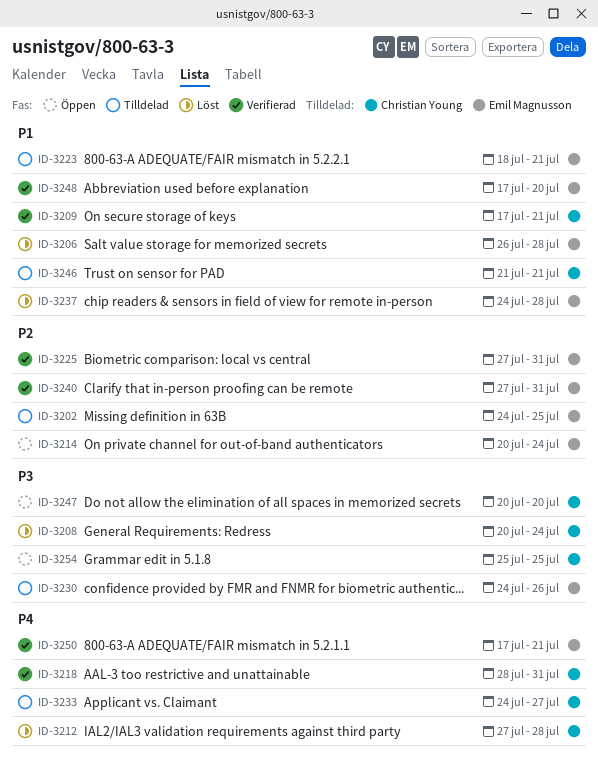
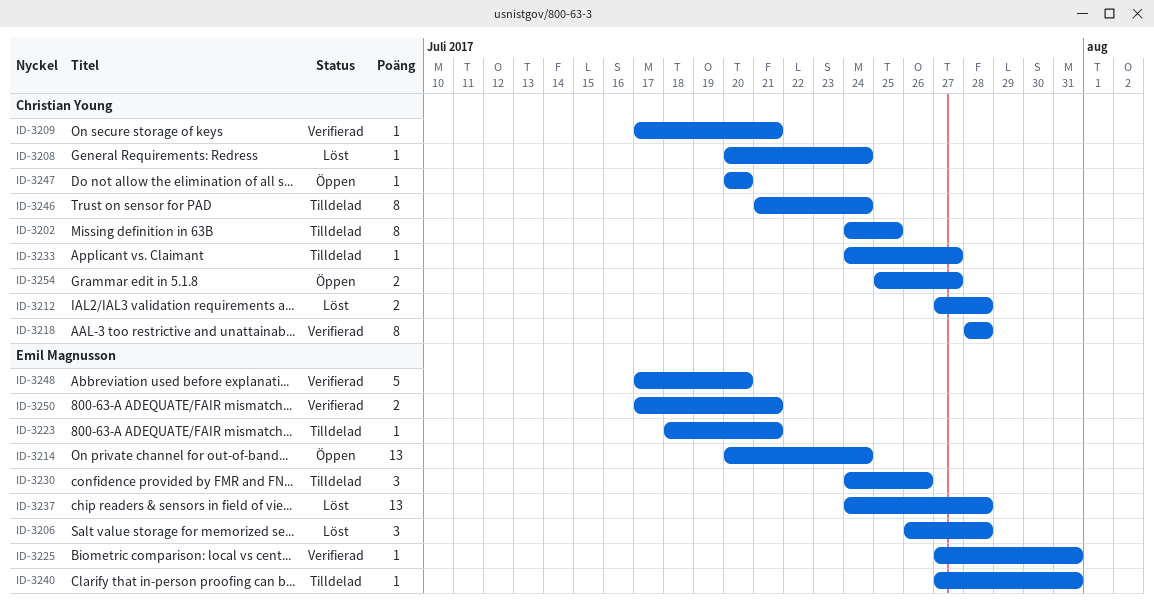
ID-3202, owner: Emil Magnusson -> Christian Young
ID-3218, due: Jul 31 -> Jul 28
ID-3240, status: Verifierad -> Tilldelad
ID-3246, due: Jul 21 -> Jul 24
ID-3254, due: Jul 25 -> Jul 27

